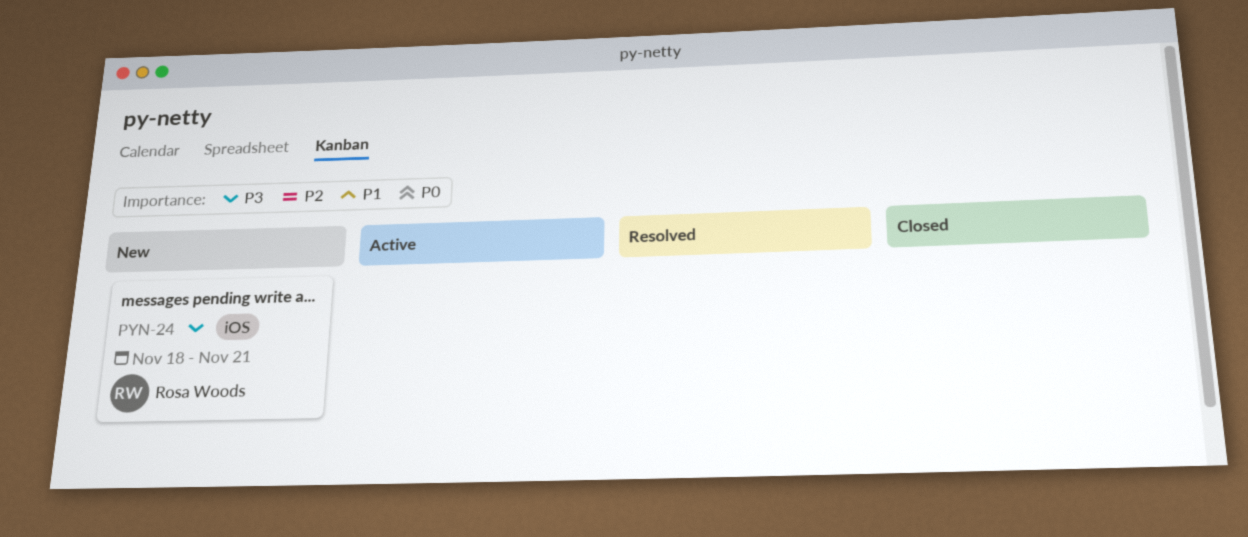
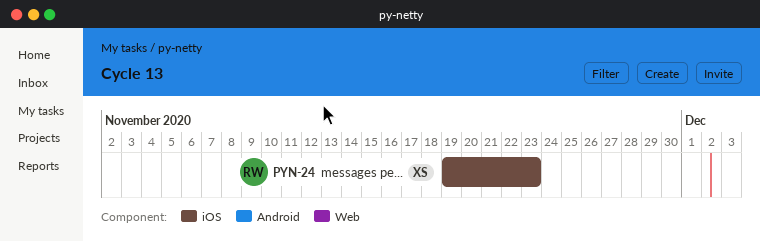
PYN-24, start: Nov 18 -> Nov 19
PYN-24, due: Nov 21 -> Nov 23

